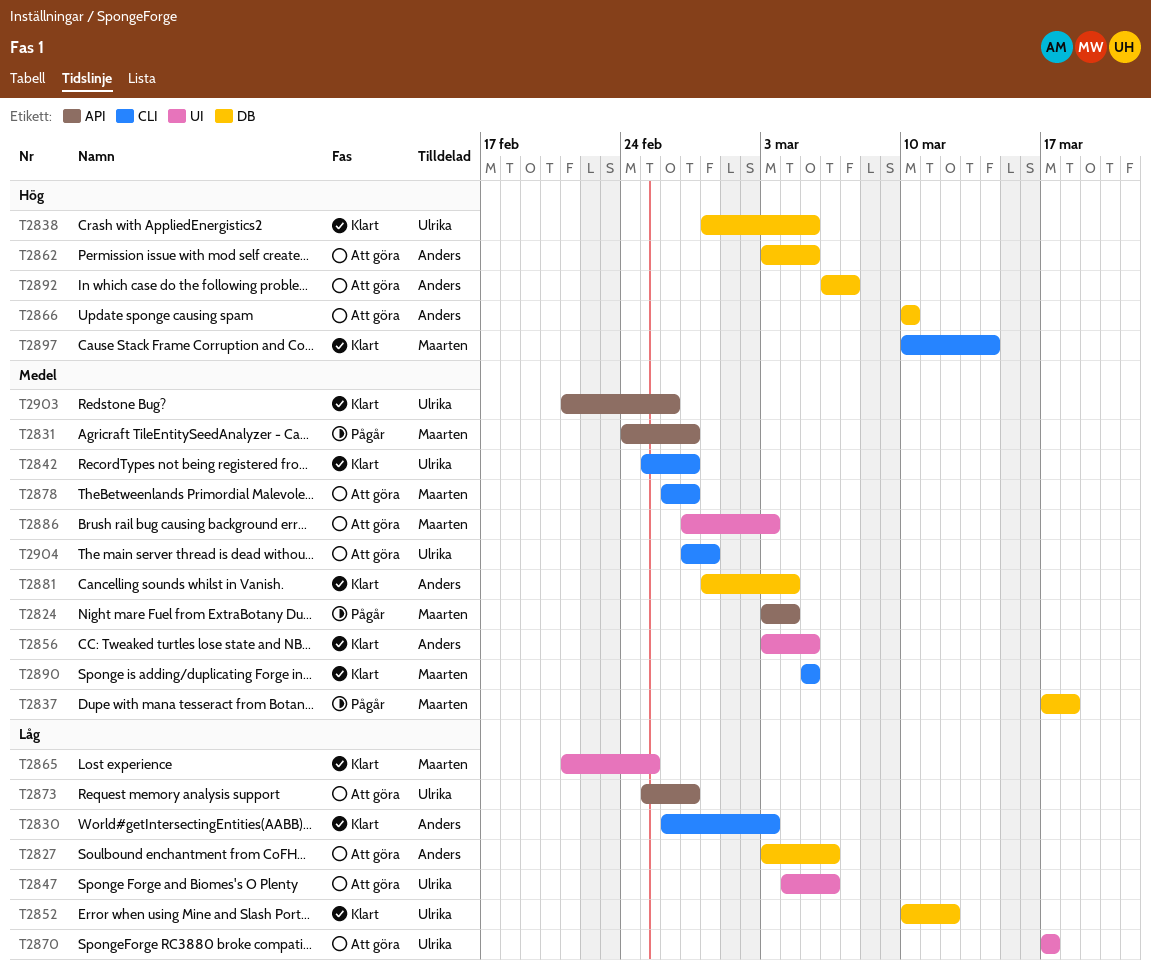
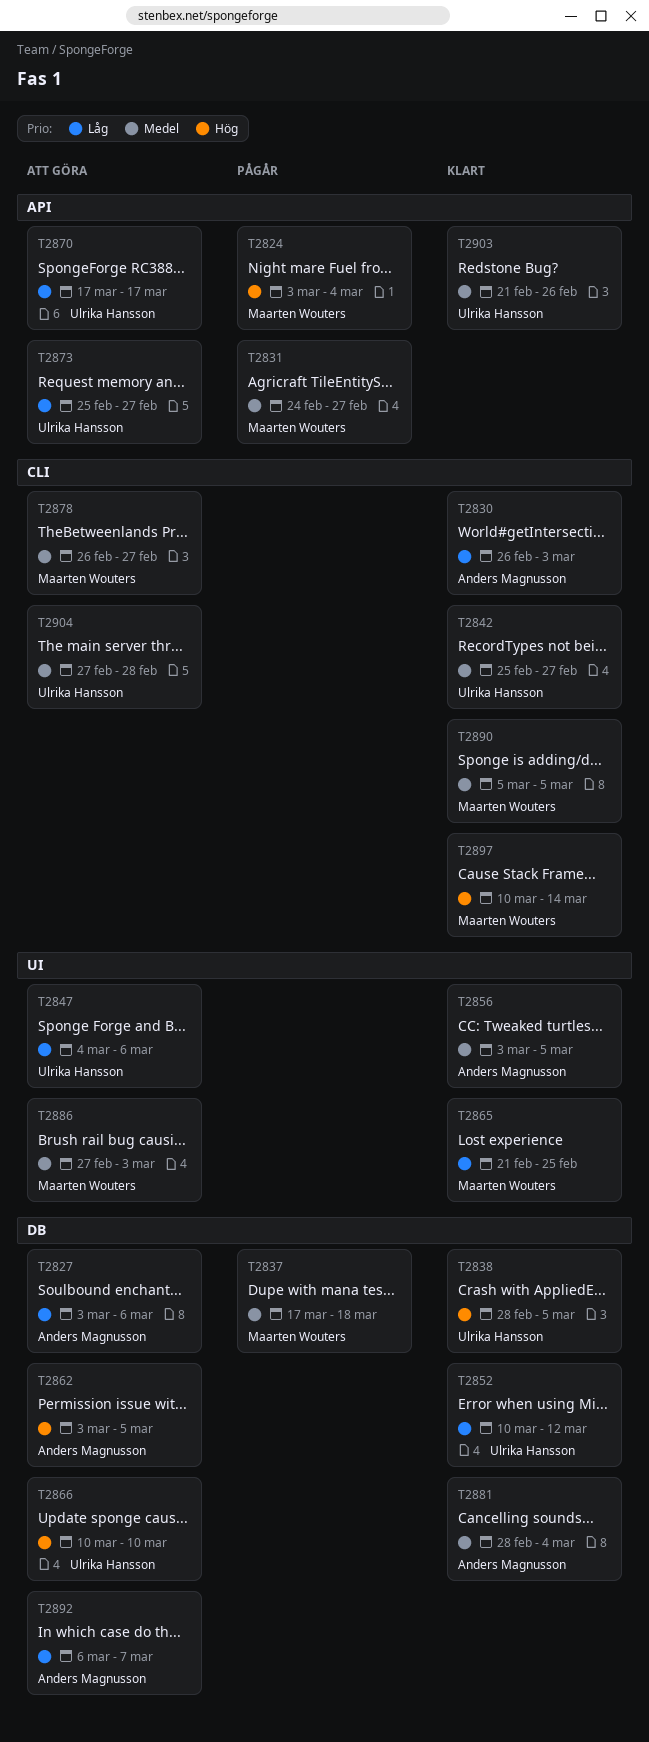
T2824, priority: Medel -> Hög
T2866, owner: Anders Magnusson -> Ulrika Hansson
T2870, label: UI -> API
T2892, priority: Hög -> Låg

